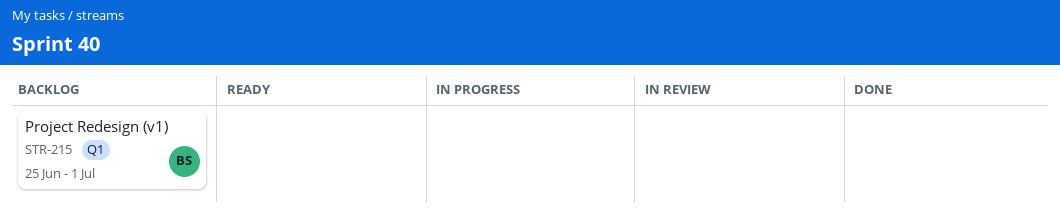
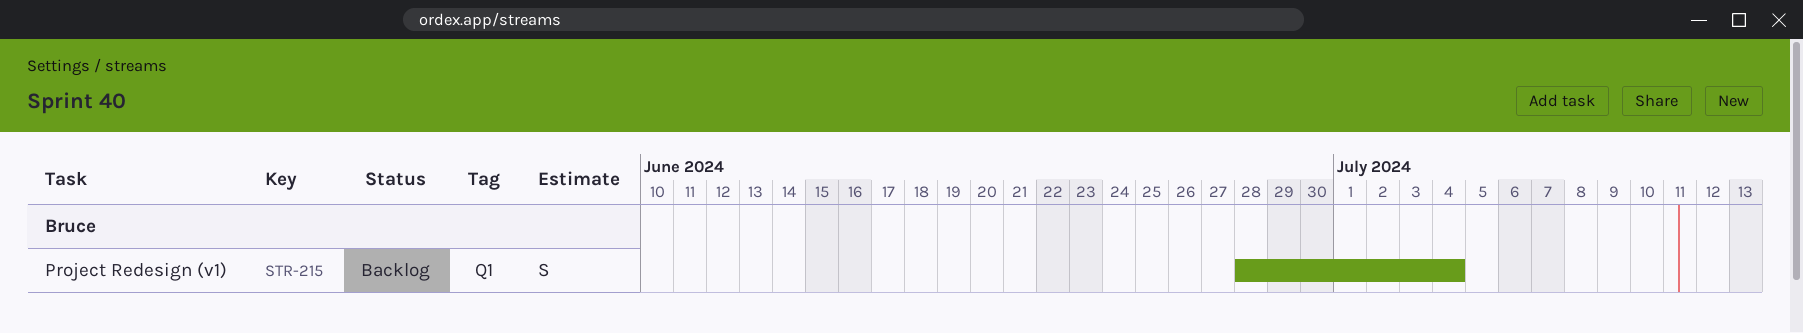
STR-215, start: Jun 25 -> Jun 28
STR-215, due: Jul 1 -> Jul 4

